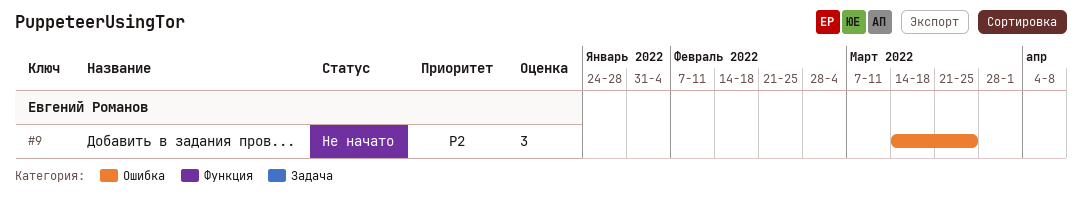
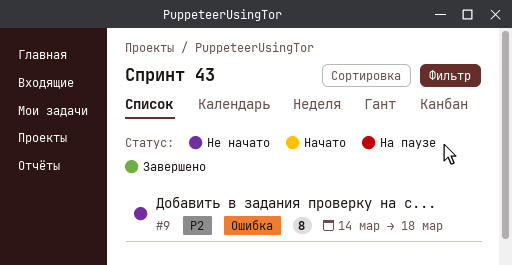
#9, estimate: 3 -> 8
#9, due: Mar 25 -> Mar 18

